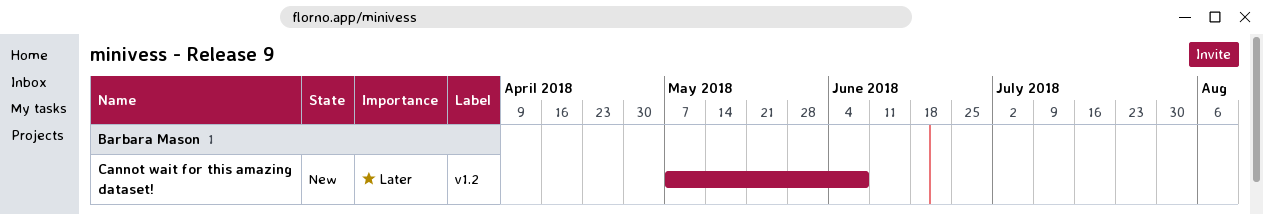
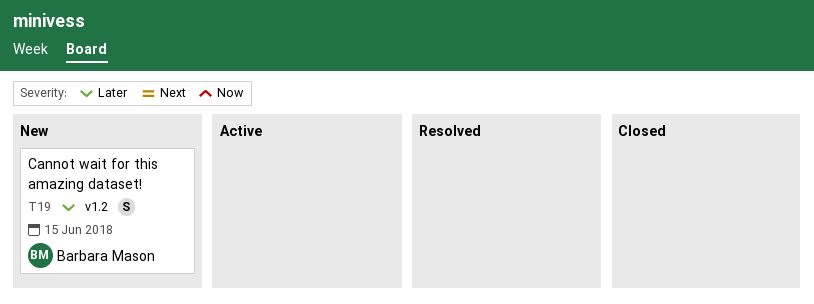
Cannot wait for this amazing dataset!, due: Jun 8 -> Jun 15

